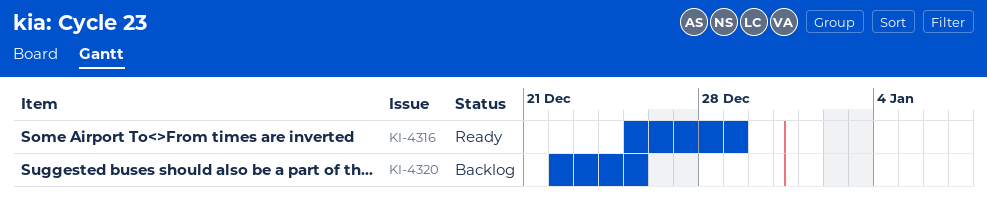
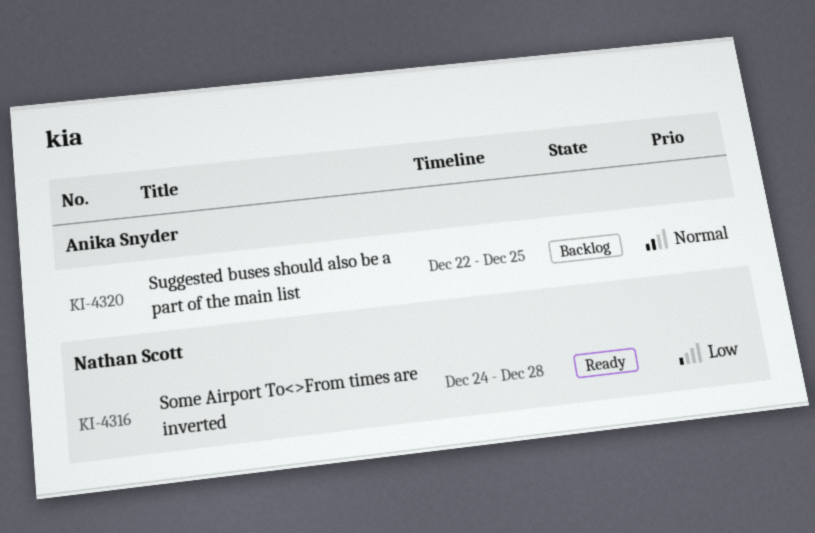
KI-4316, start: Dec 25 -> Dec 24
KI-4316, due: Dec 29 -> Dec 28

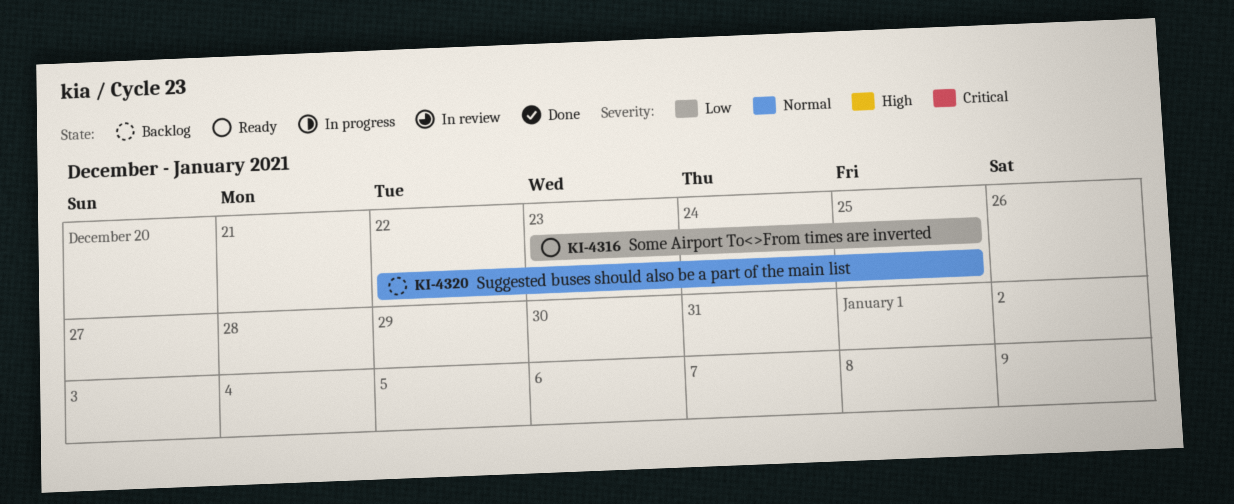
KI-4316, start: Dec 24 -> Dec 23
KI-4316, due: Dec 28 -> Dec 25

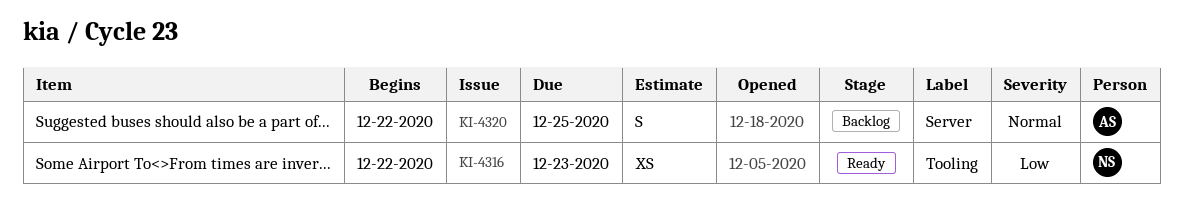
KI-4316, start: Dec 23 -> Dec 22
KI-4316, due: Dec 25 -> Dec 23

